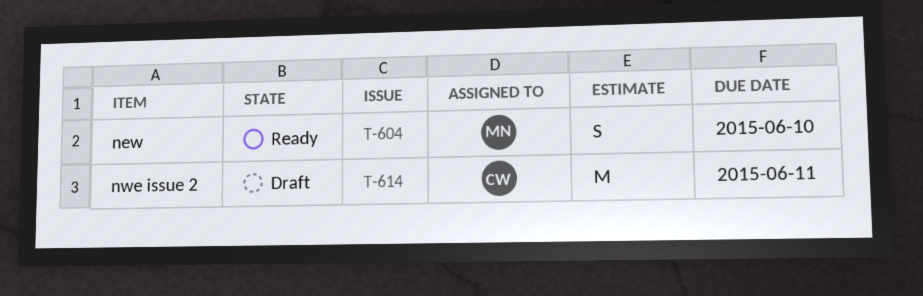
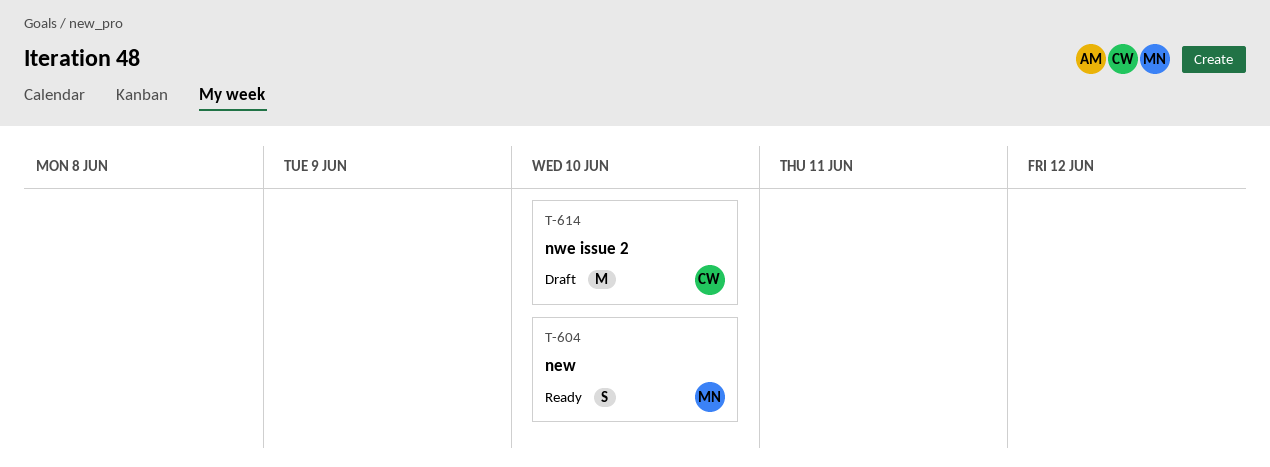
T-614, due: Jun 11 -> Jun 10

